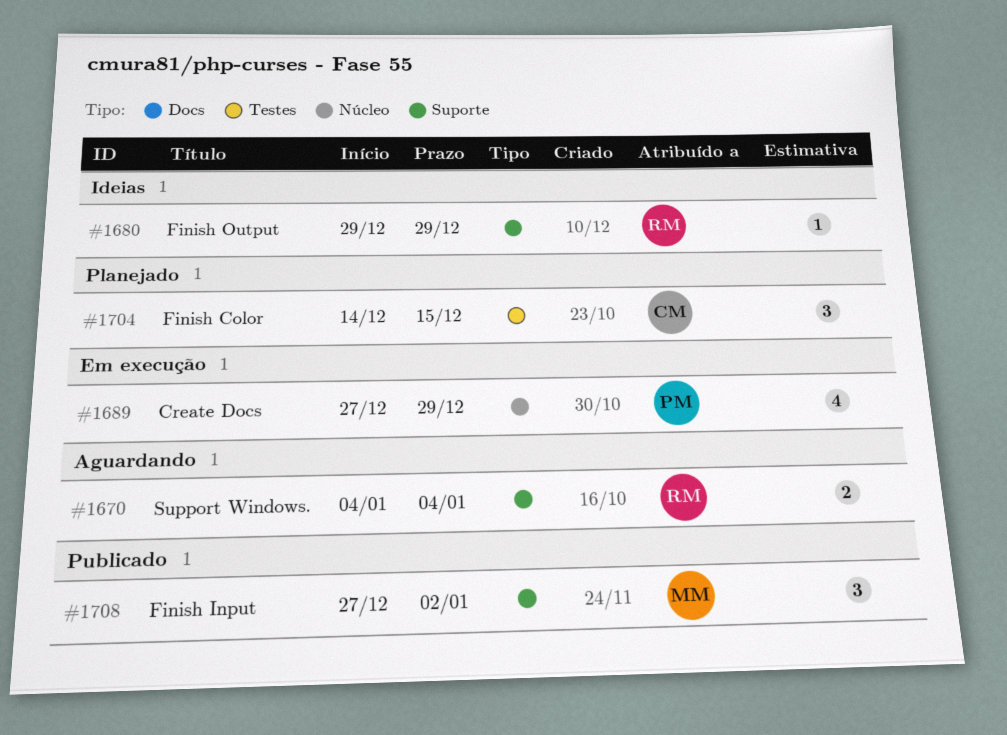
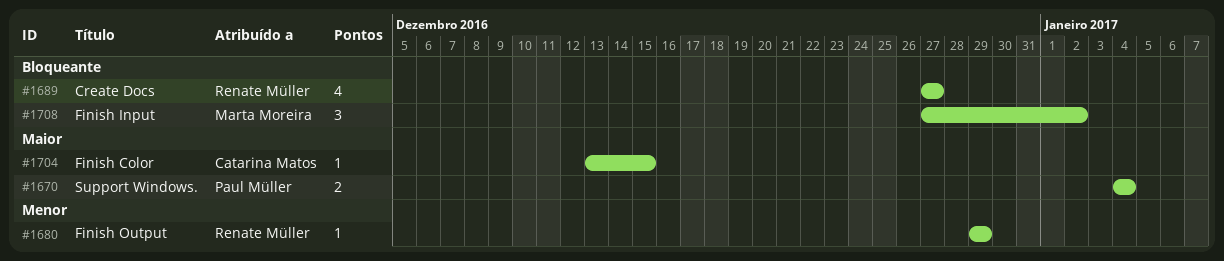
#1670, owner: Renate Müller -> Paul Müller
#1689, owner: Paul Müller -> Renate Müller
#1689, due: Dec 29 -> Dec 27
#1704, estimate: 3 -> 1
#1704, start: Dec 14 -> Dec 13

